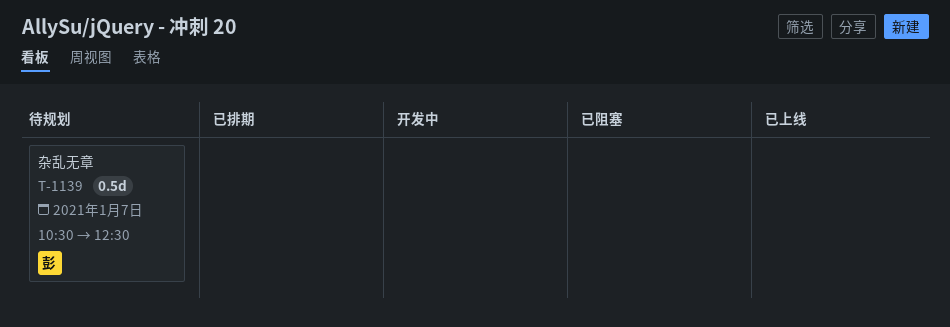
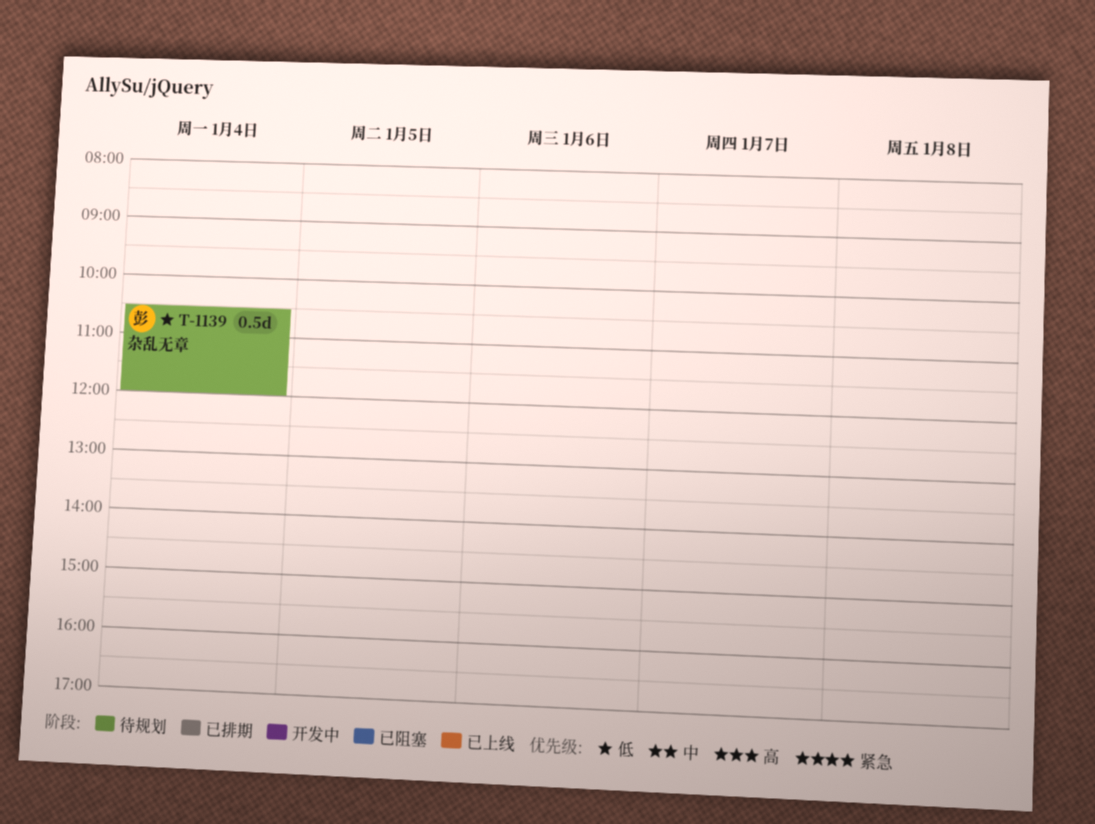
T-1139, day: Jan 7 -> Jan 4
T-1139, ends: 12:30 -> 12:00

